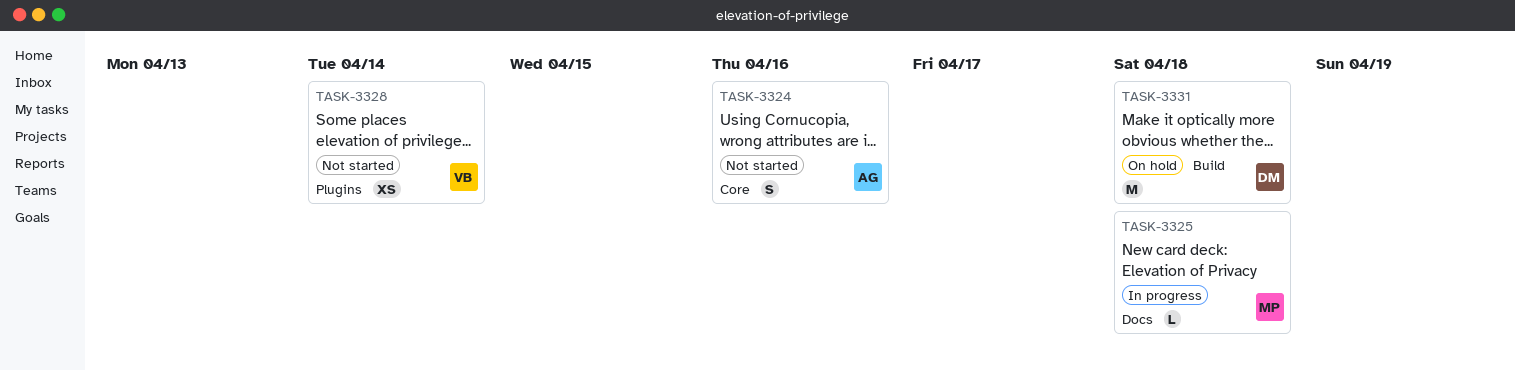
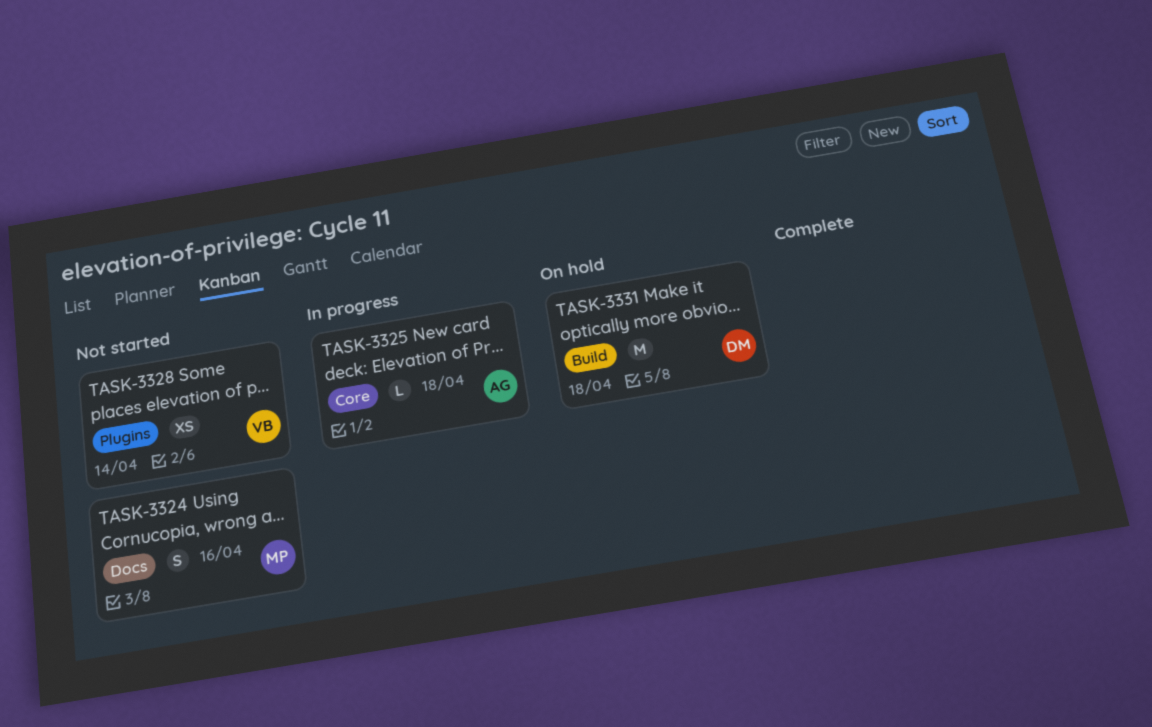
TASK-3324, owner: AG -> MP
TASK-3324, label: Core -> Docs
TASK-3325, owner: MP -> AG
TASK-3325, label: Docs -> Core

